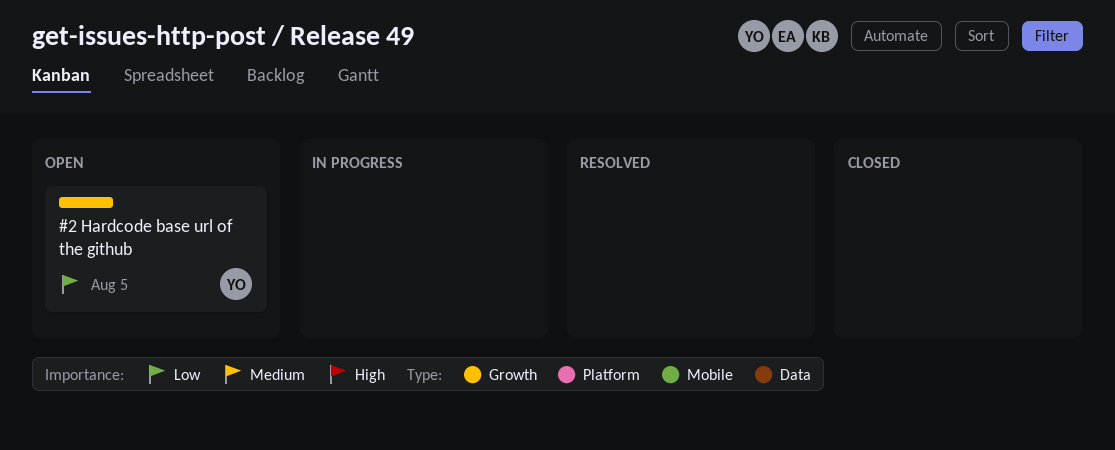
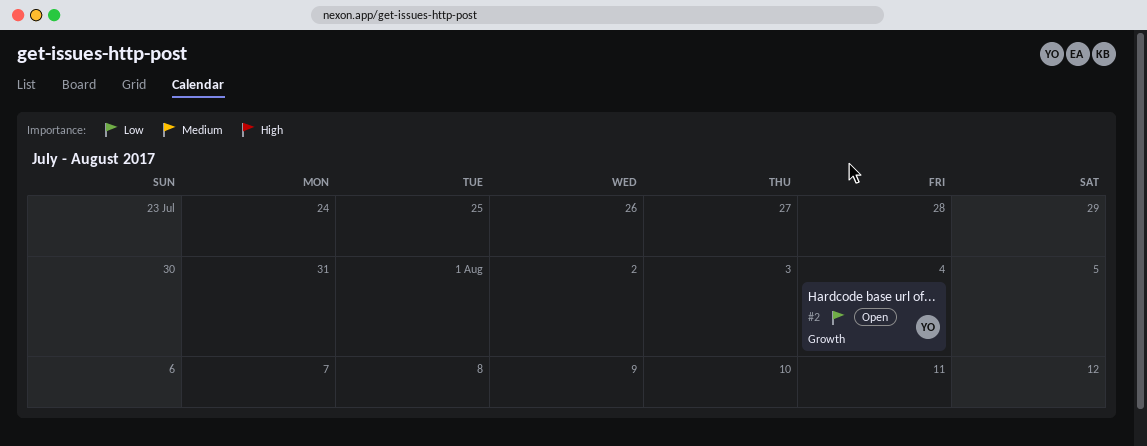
#2, due: Aug 5 -> Aug 4

